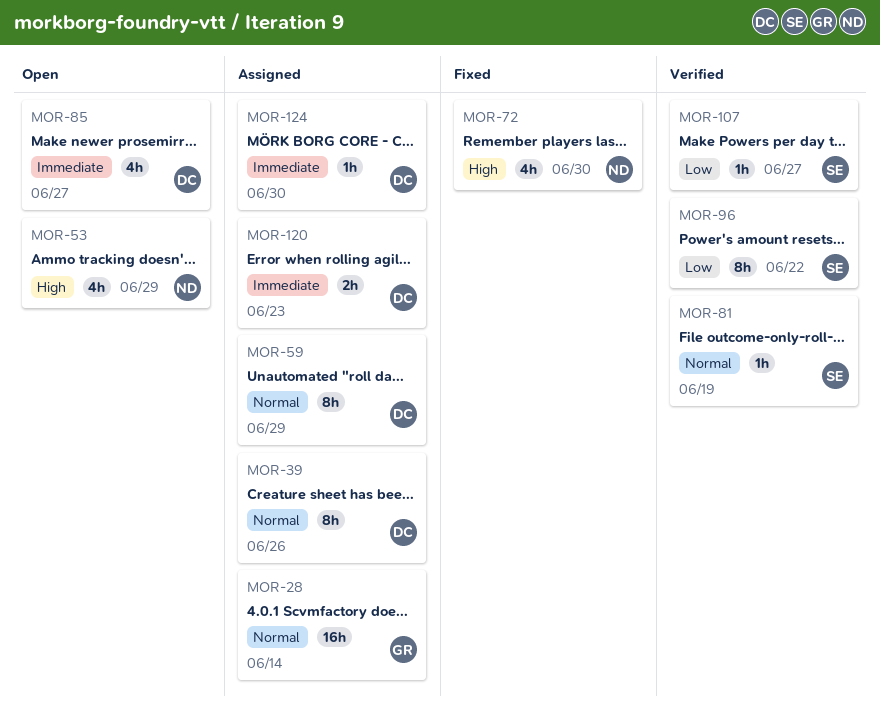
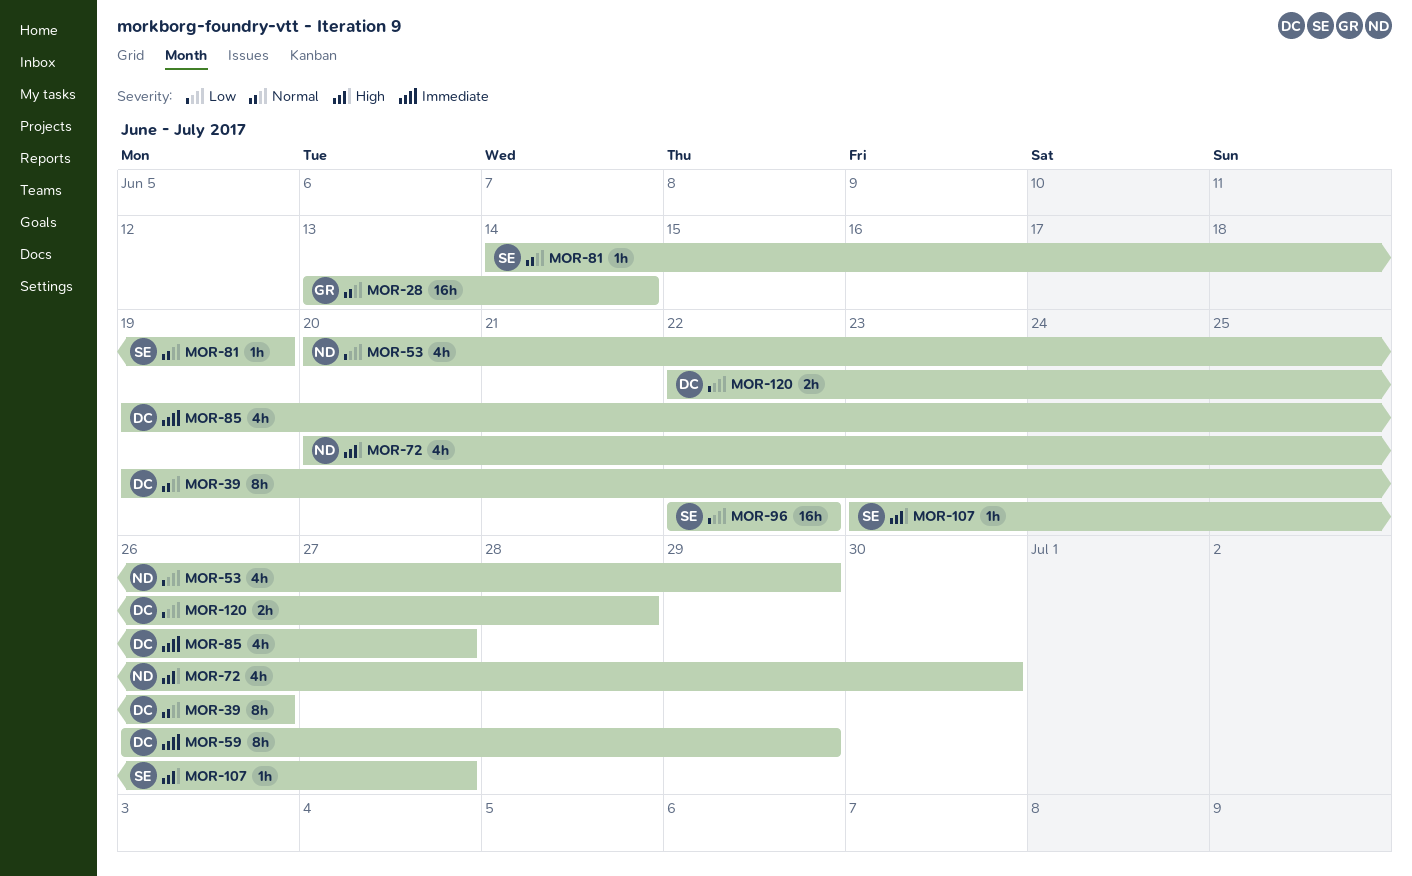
MOR-53, priority: High -> Low
MOR-59, priority: Normal -> Immediate
MOR-96, estimate: 8h -> 16h
MOR-107, priority: Low -> High
MOR-120, priority: Immediate -> Low
MOR-120, due: Jun 23 -> Jun 28
MOR-124: present -> none

